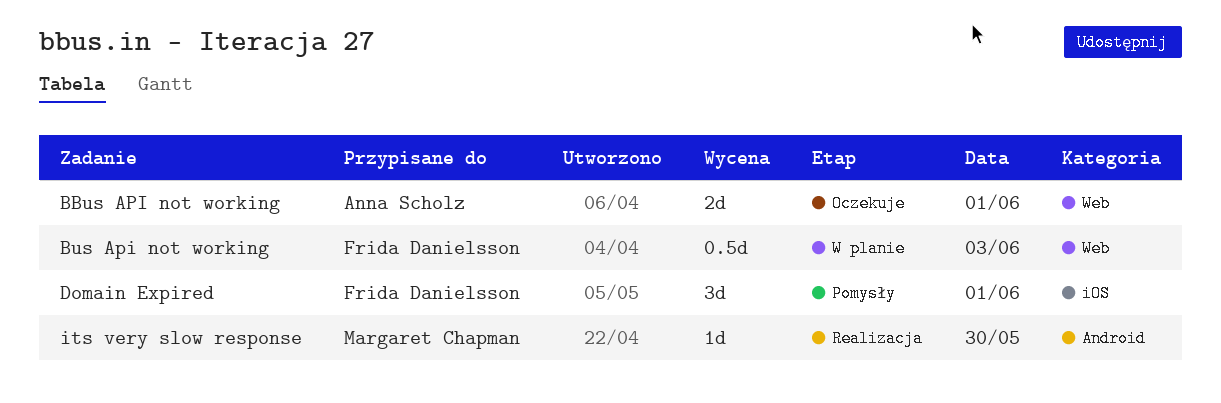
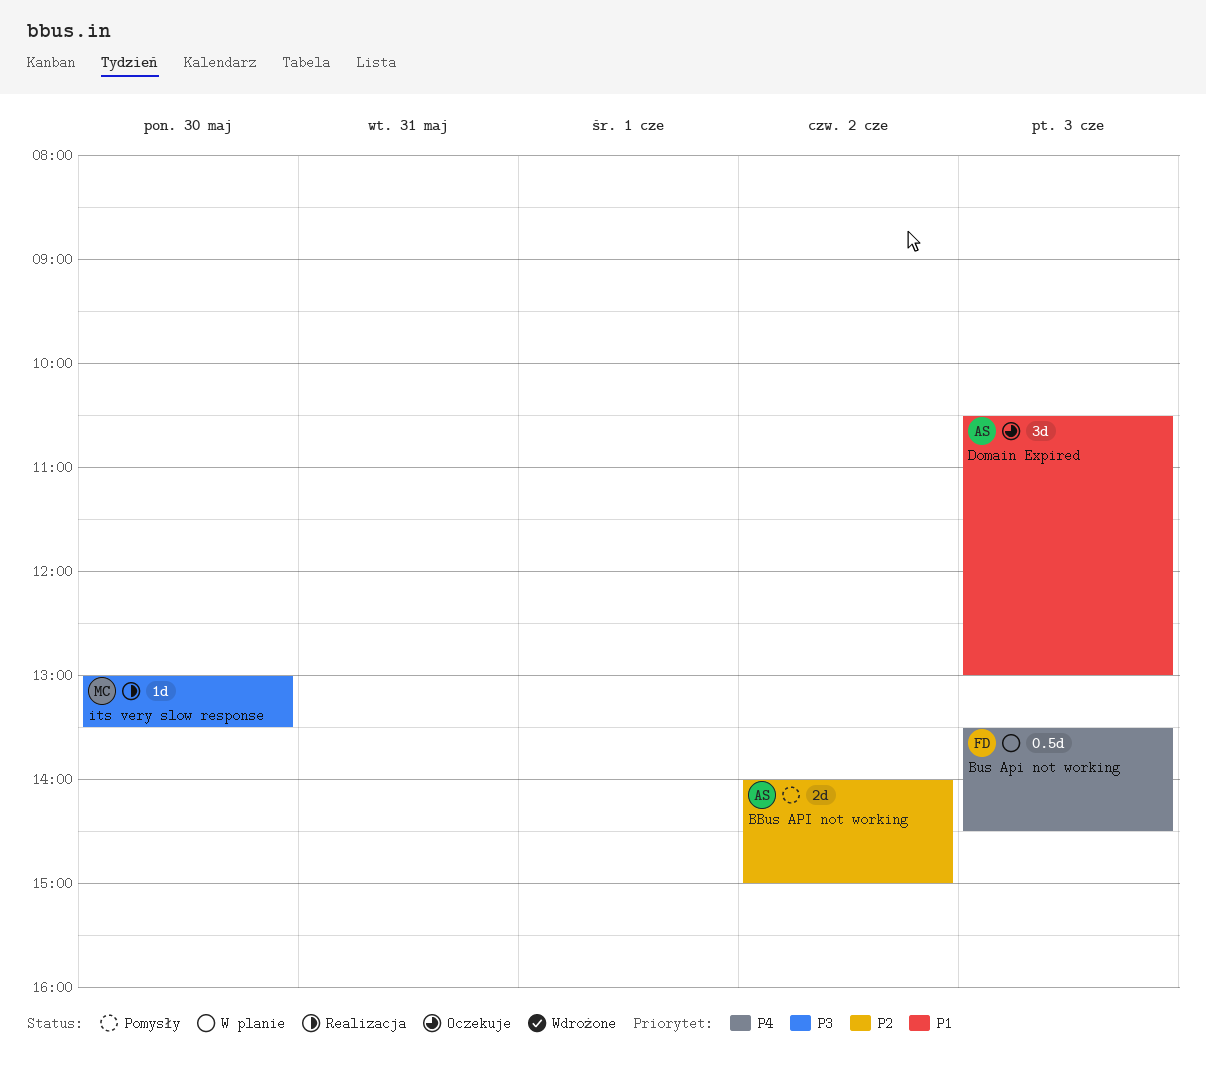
BBus API not working, status: Oczekuje -> Pomysły
BBus API not working, day: Jun 1 -> Jun 2
Domain Expired, status: Pomysły -> Oczekuje
Domain Expired, owner: Frida Danielsson -> Anna Scholz
Domain Expired, day: Jun 1 -> Jun 3

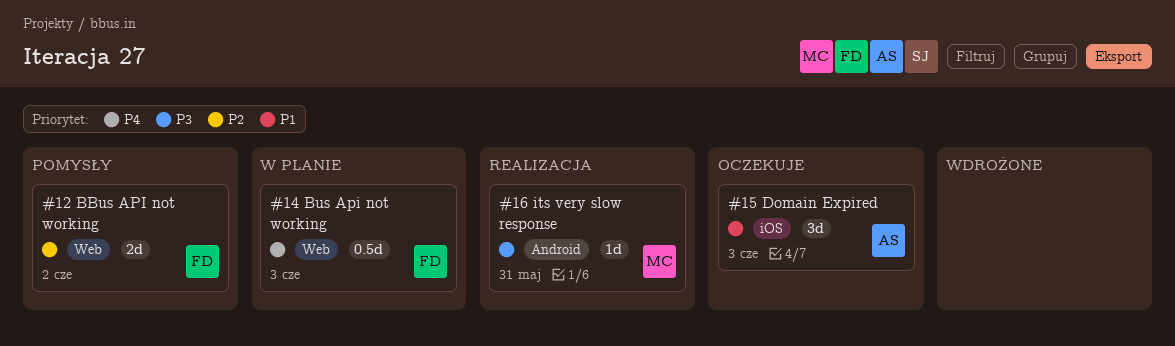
BBus API not working, owner: AS -> FD
its very slow response, day: May 30 -> May 31

